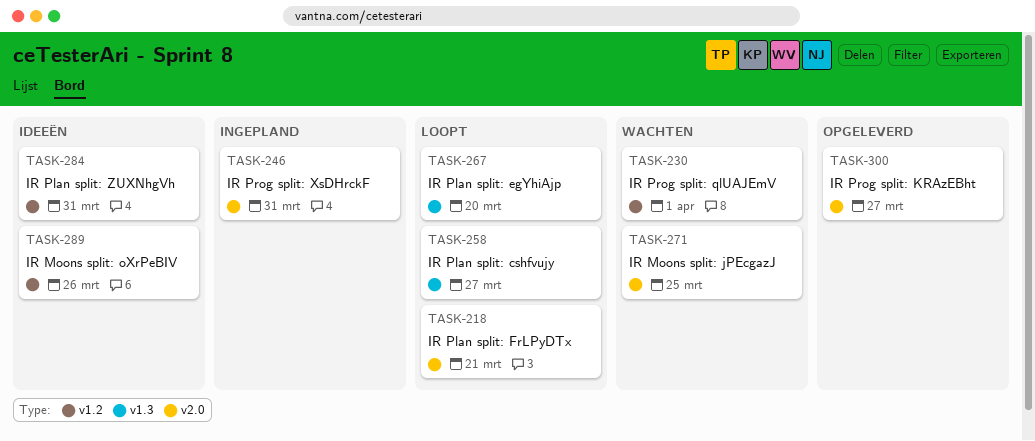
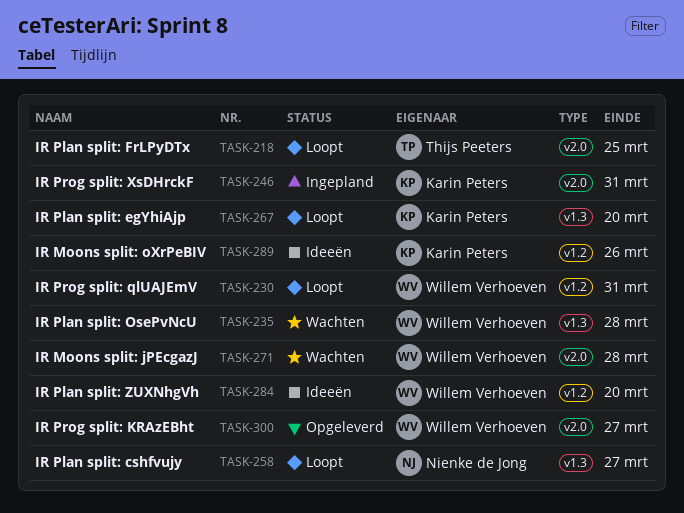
TASK-218, due: Mar 21 -> Mar 25
TASK-230, status: Wachten -> Loopt
TASK-230, due: Apr 1 -> Mar 31
TASK-235: none -> present
TASK-271, due: Mar 25 -> Mar 28
TASK-284, due: Mar 31 -> Mar 20

